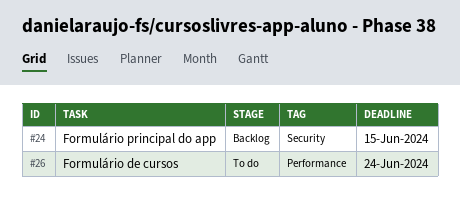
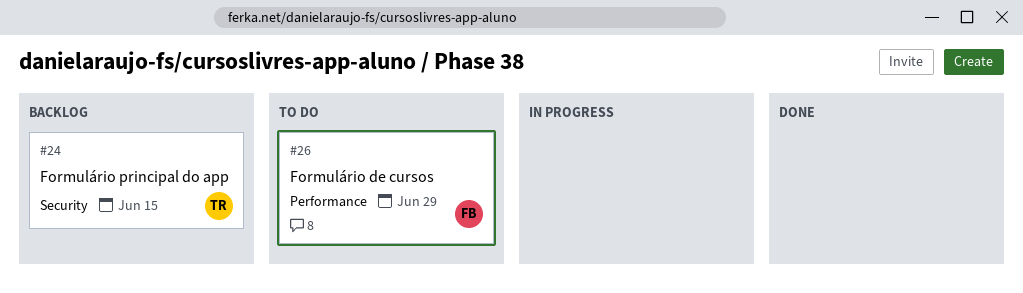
#26, due: Jun 24 -> Jun 29

